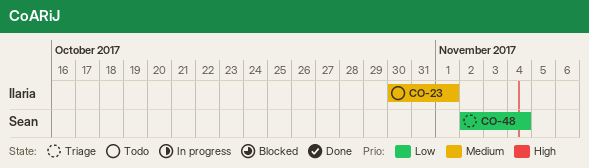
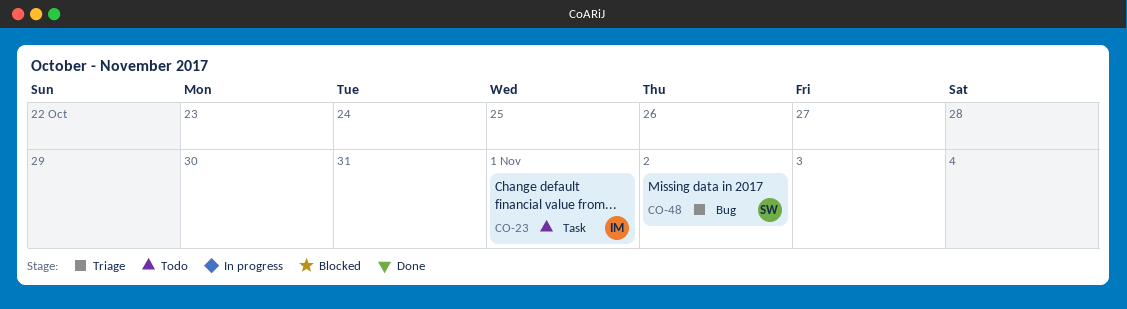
CO-48, due: Nov 4 -> Nov 2

